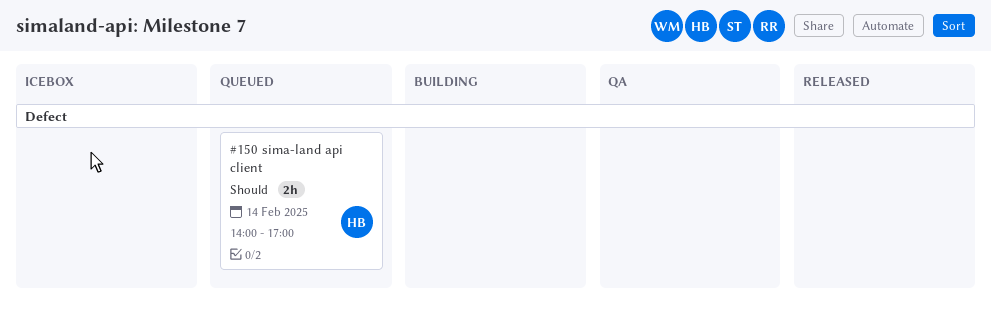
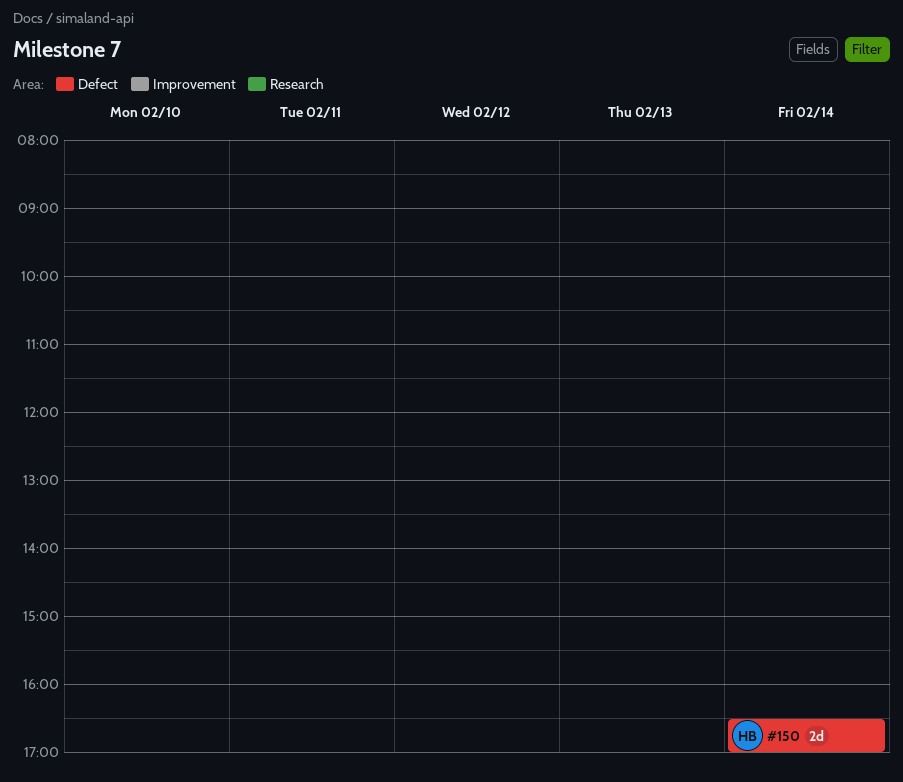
#150, estimate: 2h -> 2d
#150, begins: 14:00 -> 16:30

